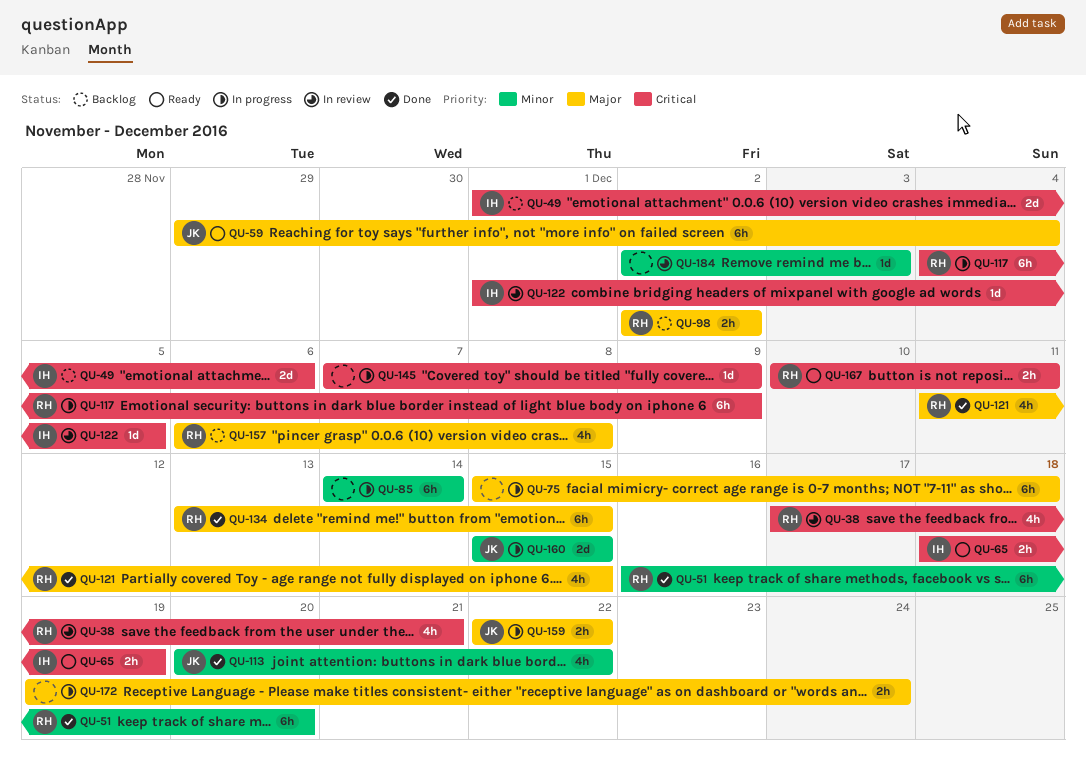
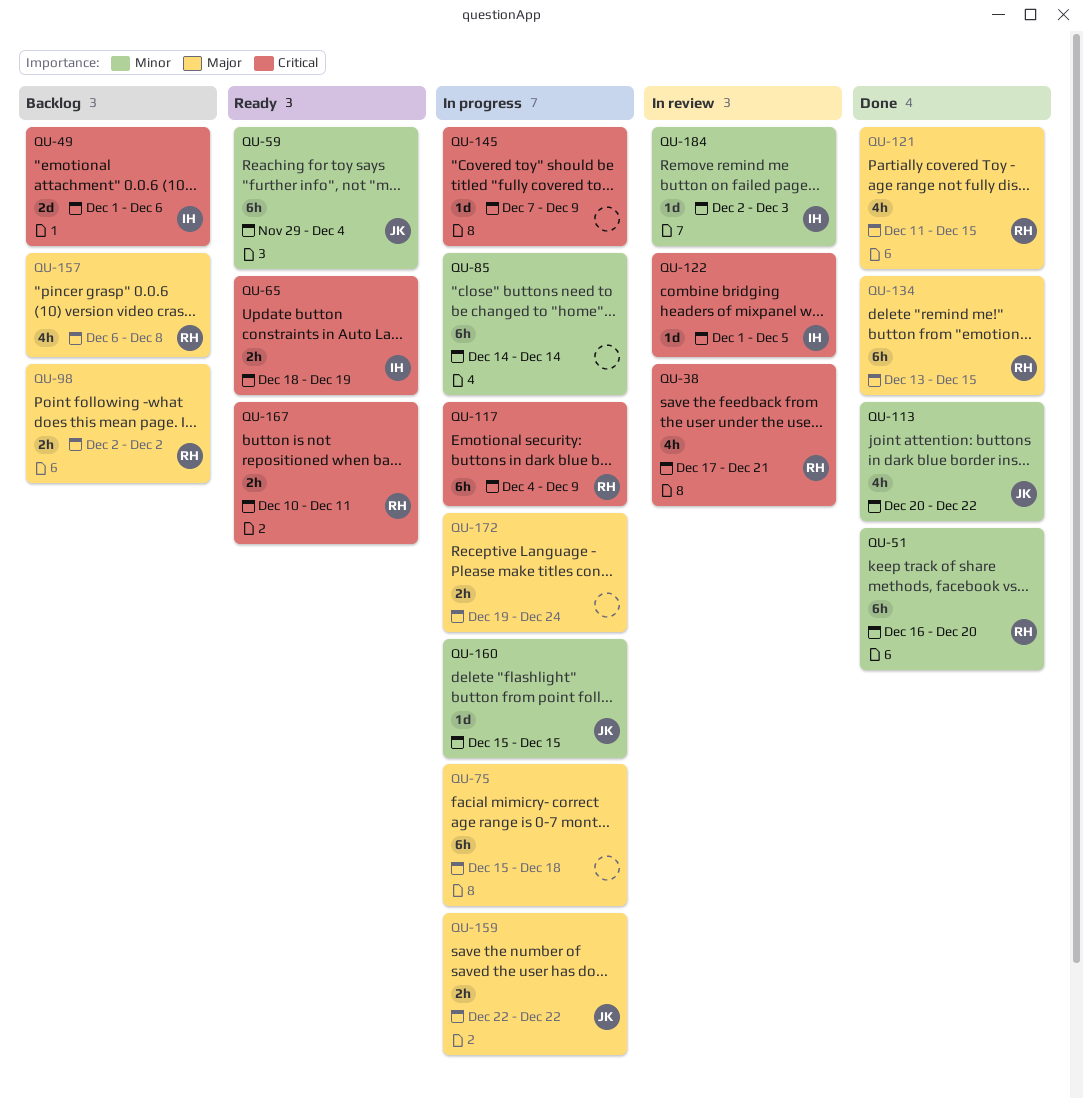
QU-59, priority: Major -> Minor
QU-160, estimate: 2d -> 1d
QU-184, owner: none -> IH

